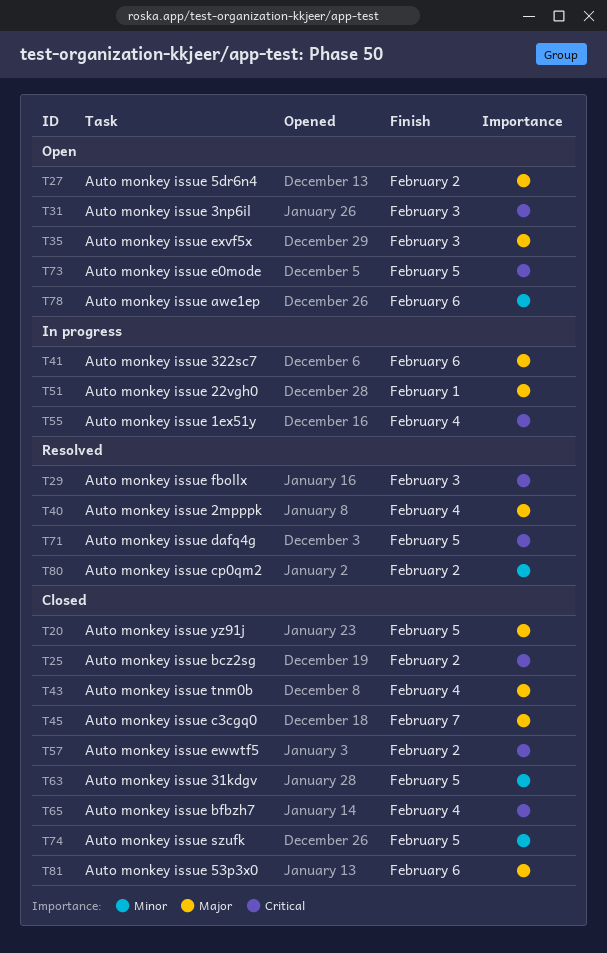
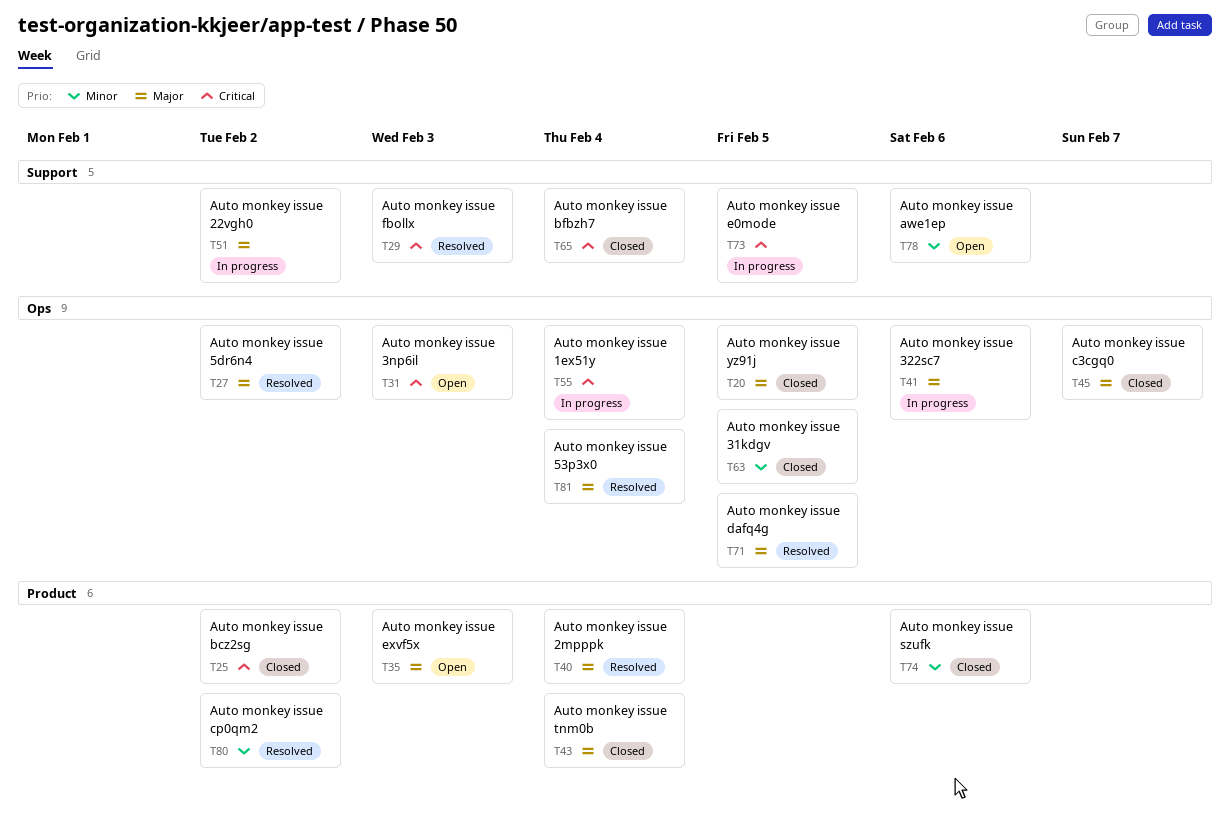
T27, status: Open -> Resolved
T51, due: Feb 1 -> Feb 2
T57: present -> none
T71, priority: Critical -> Major
T73, status: Open -> In progress
T74, due: Feb 5 -> Feb 6
T81, status: Closed -> Resolved
T81, due: Feb 6 -> Feb 4

